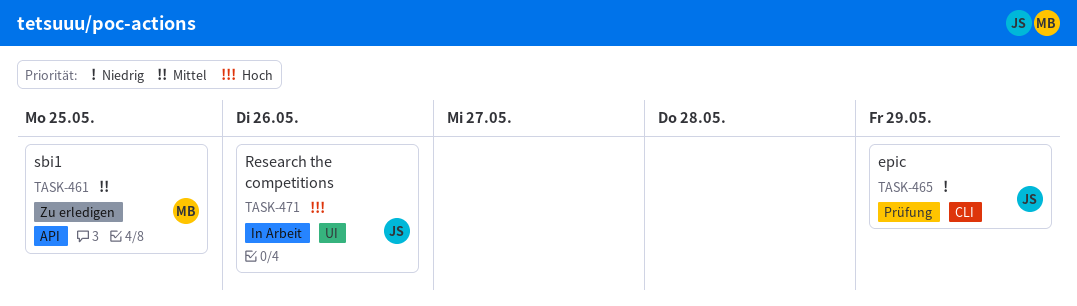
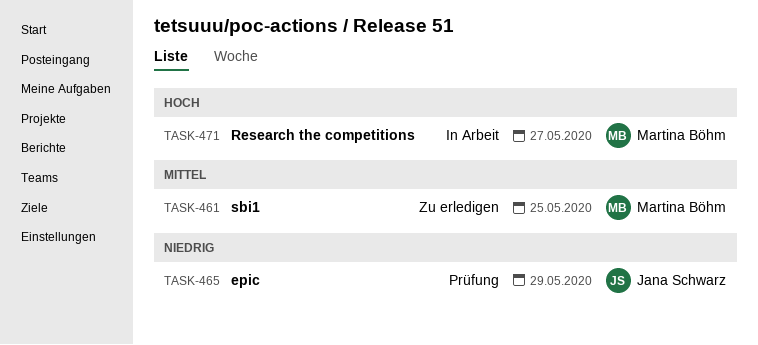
TASK-471, owner: Jana Schwarz -> Martina Böhm
TASK-471, due: May 26 -> May 27

